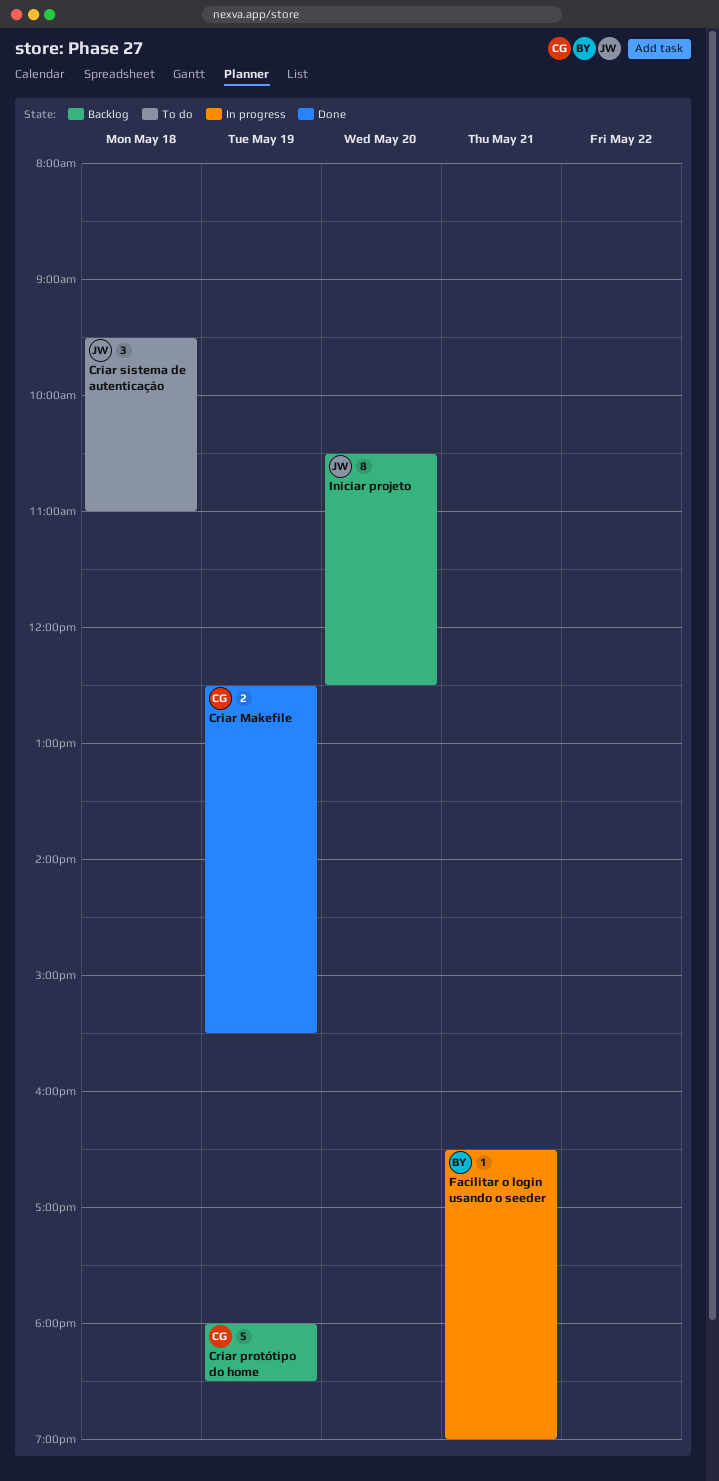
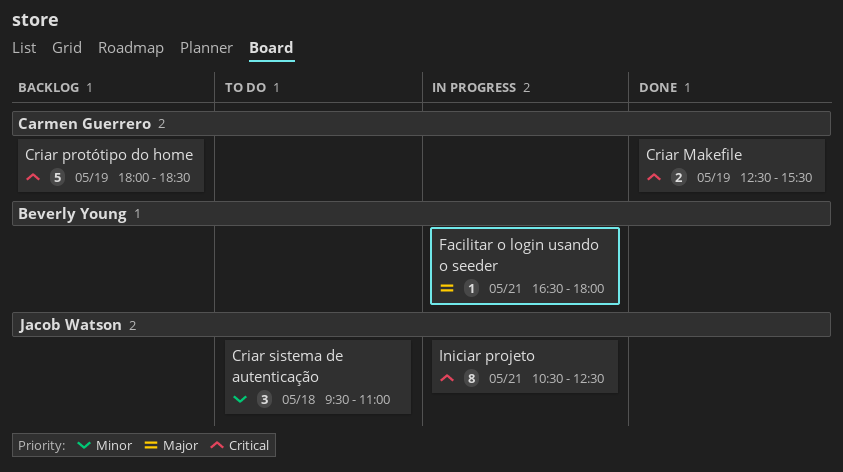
Facilitar o login usando o seeder, ends: 19:00 -> 18:00
Iniciar projeto, status: Backlog -> In progress
Iniciar projeto, day: May 20 -> May 21

